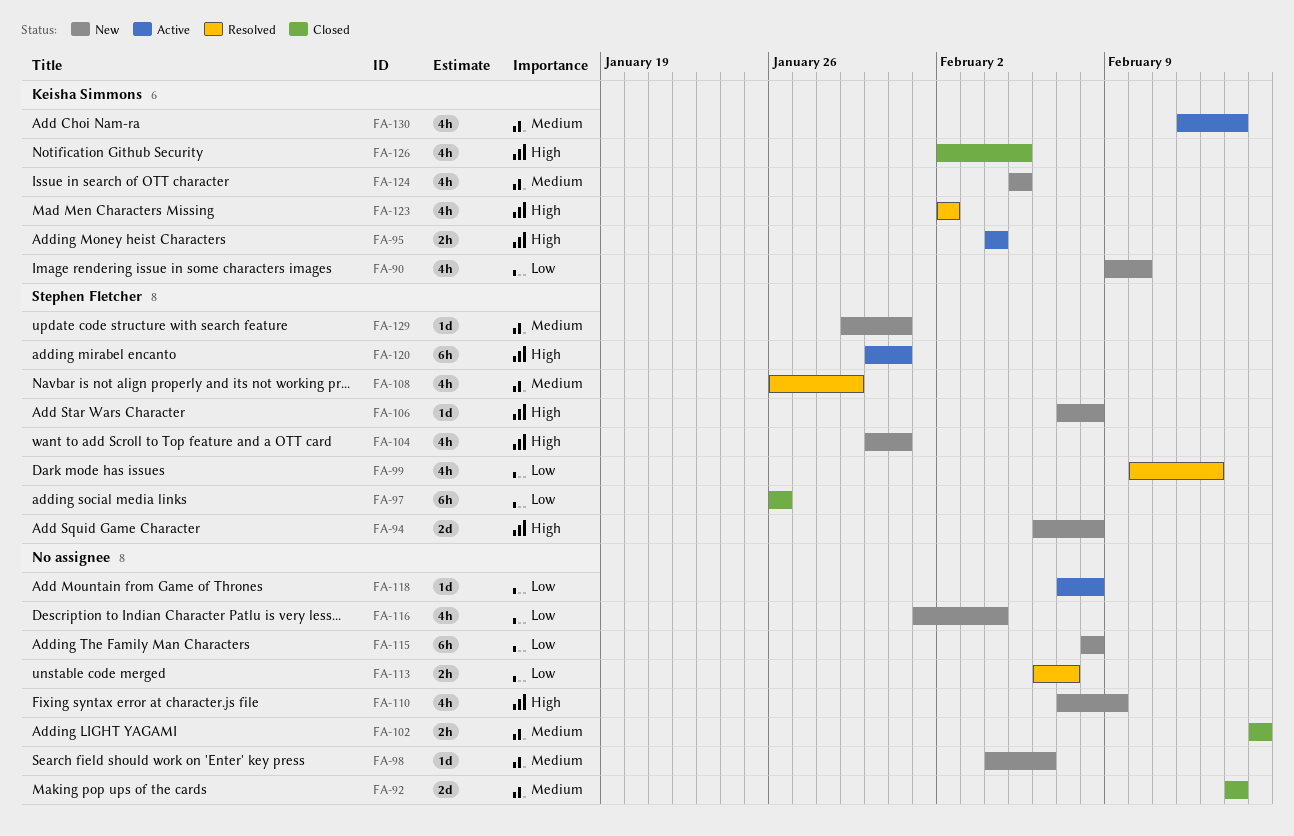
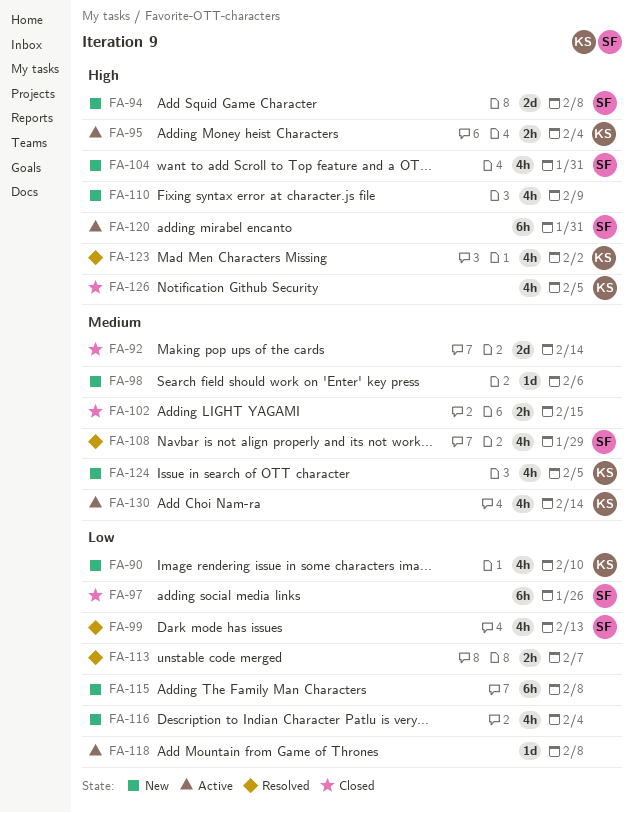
FA-106: present -> none
FA-129: present -> none

